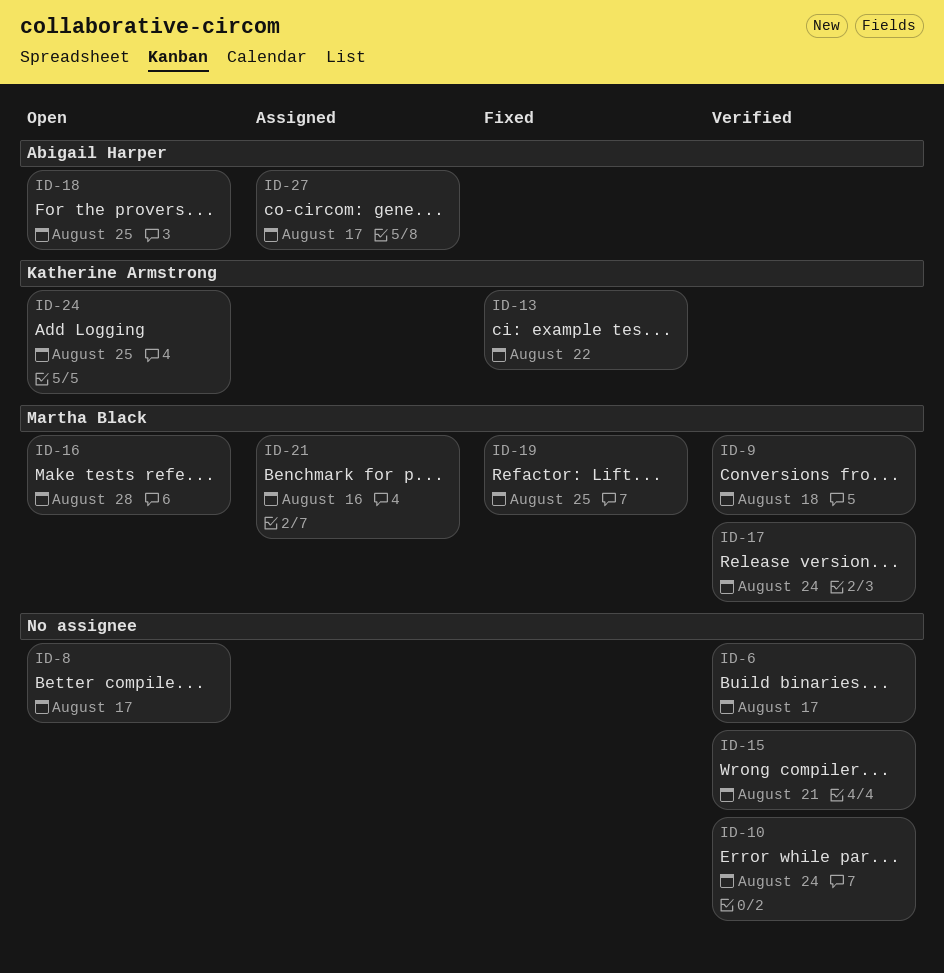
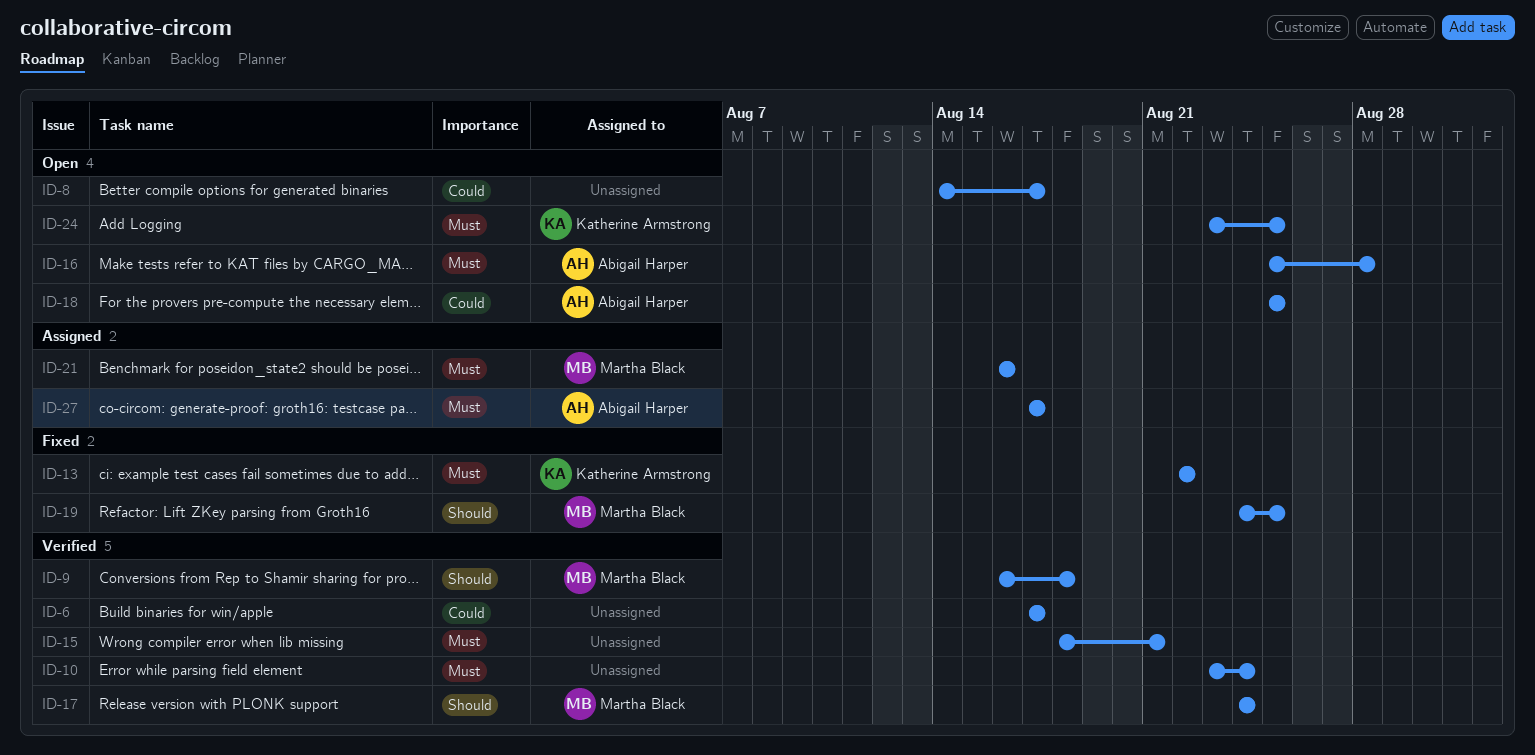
ID-16, owner: Martha Black -> Abigail Harper

